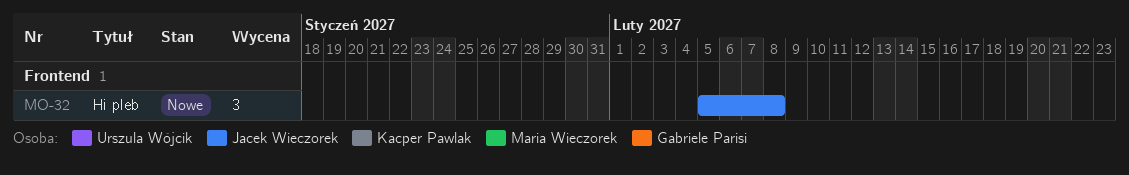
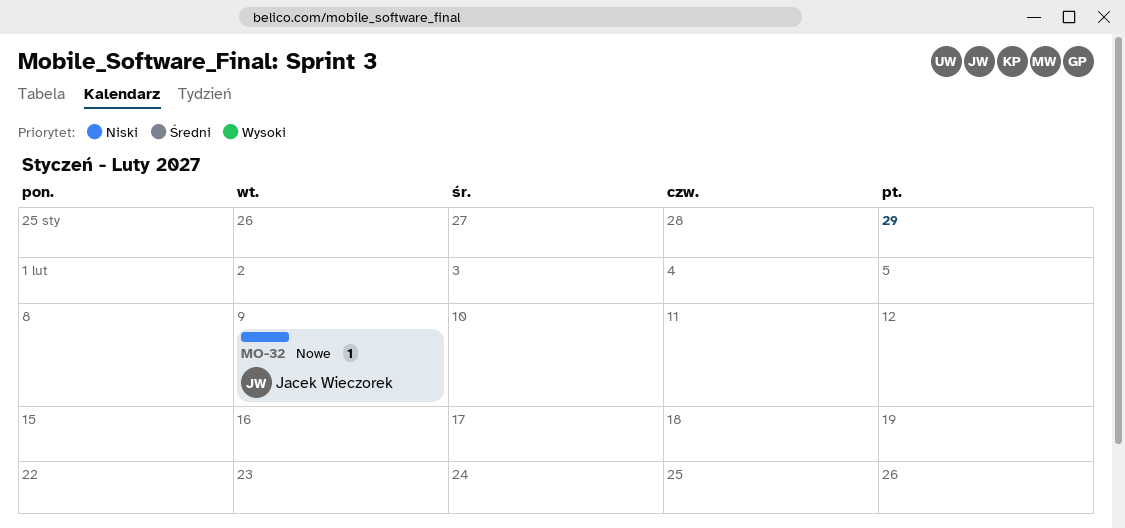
MO-32, estimate: 3 -> 1
MO-32, due: Feb 8 -> Feb 9

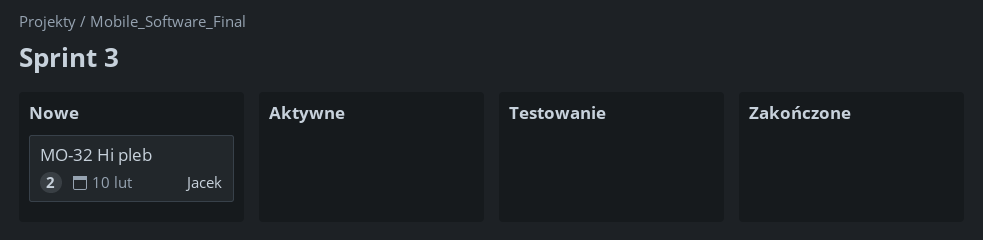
MO-32, estimate: 1 -> 2
MO-32, due: Feb 9 -> Feb 10

